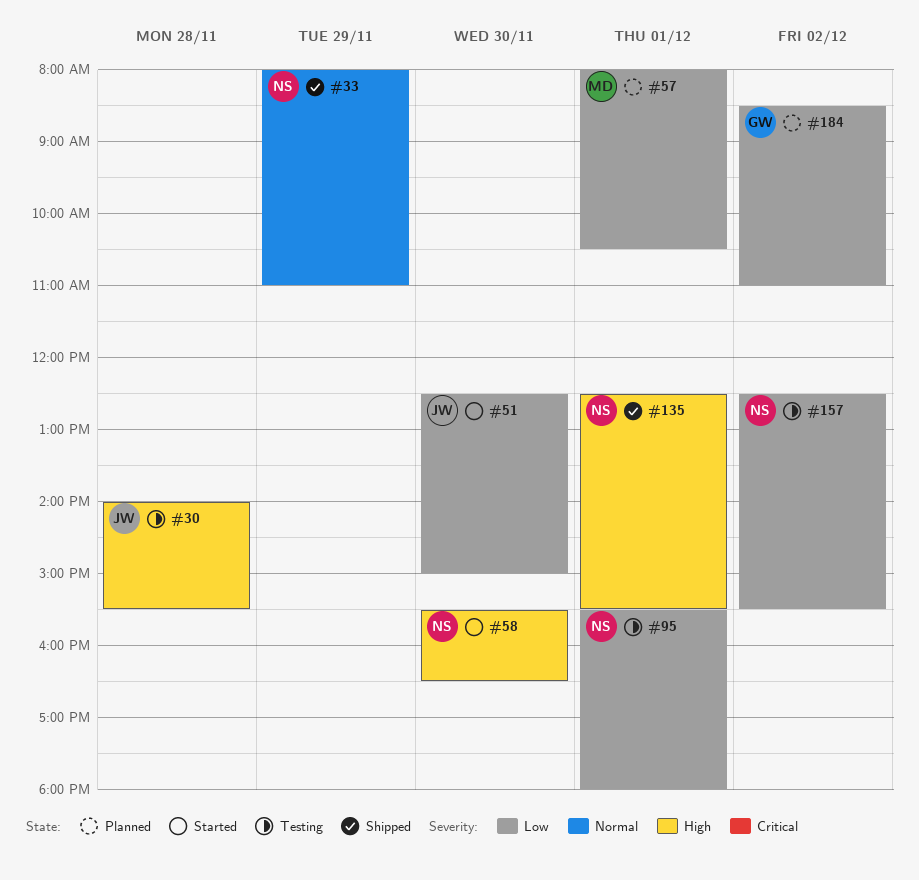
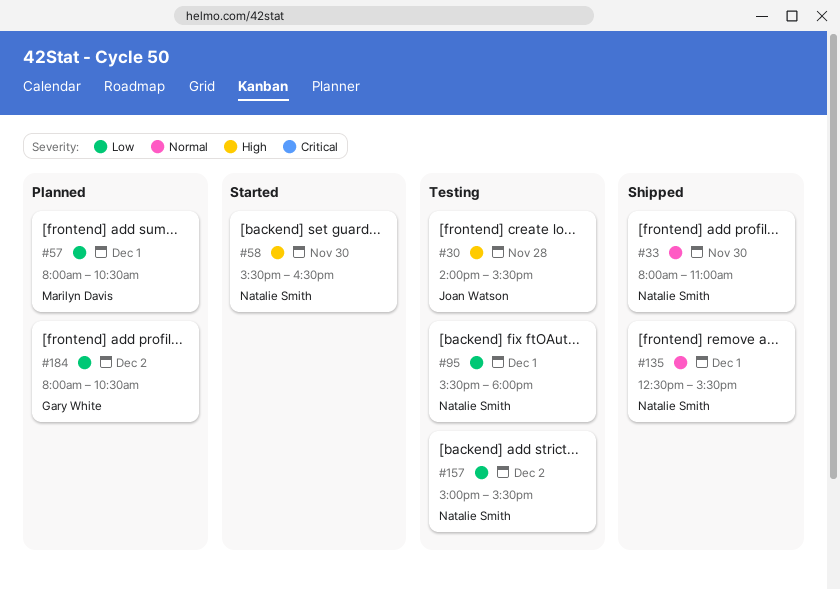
#33, day: Nov 29 -> Nov 30
#51: present -> none
#135, priority: High -> Normal
#157, begins: 12:30 -> 15:00
#184, begins: 08:30 -> 08:00
#184, ends: 11:00 -> 10:30

